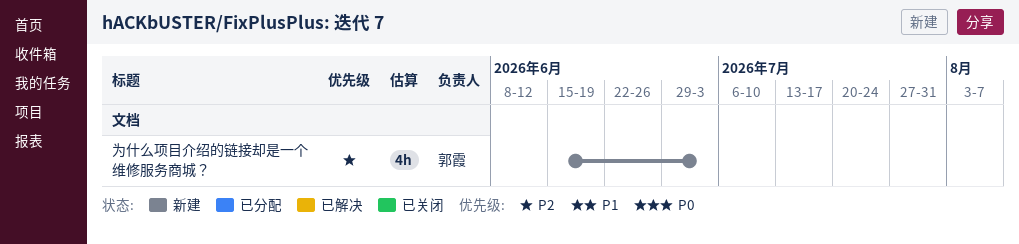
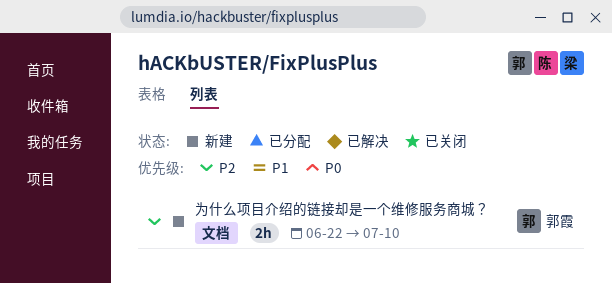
为什么项目介绍的链接却是一个维修服务商城？, estimate: 4h -> 2h
为什么项目介绍的链接却是一个维修服务商城？, start: Jun 15 -> Jun 22
为什么项目介绍的链接却是一个维修服务商城？, due: Jul 3 -> Jul 10

